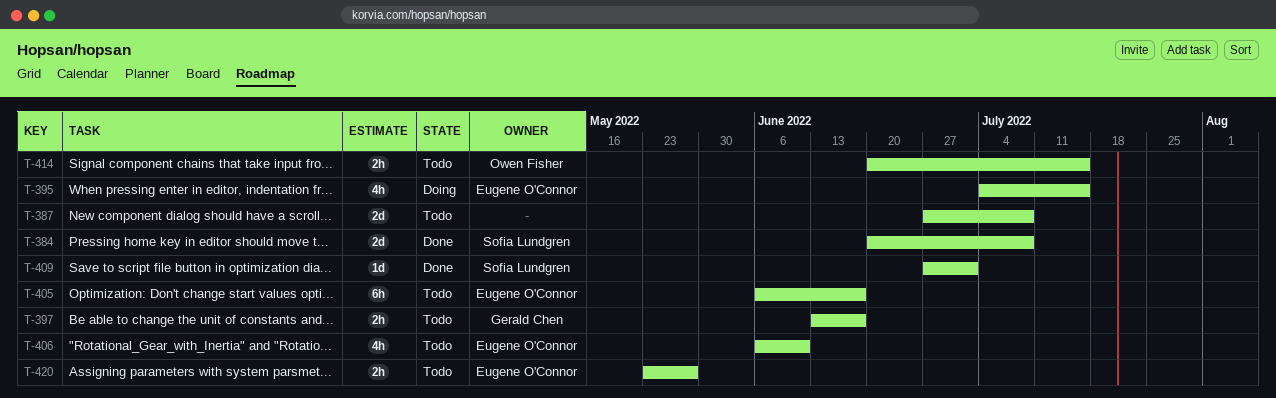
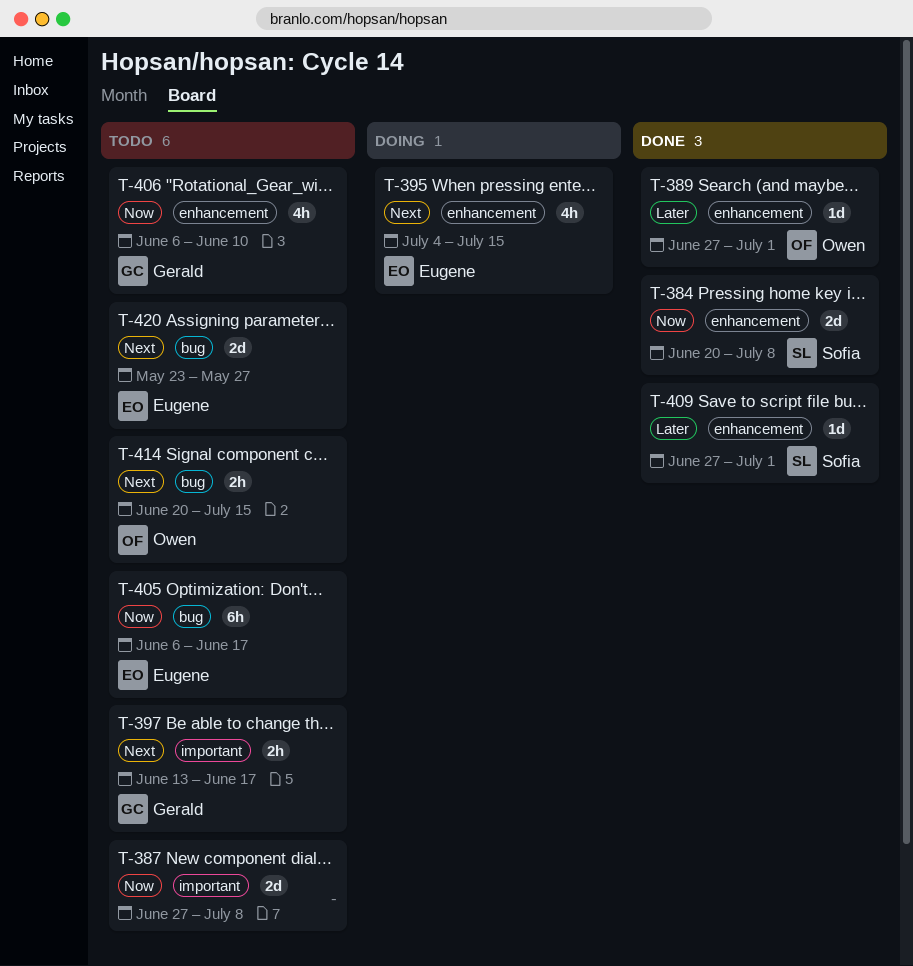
T-389: none -> present
T-406, owner: Eugene O'Connor -> Gerald Chen
T-420, estimate: 2h -> 2d

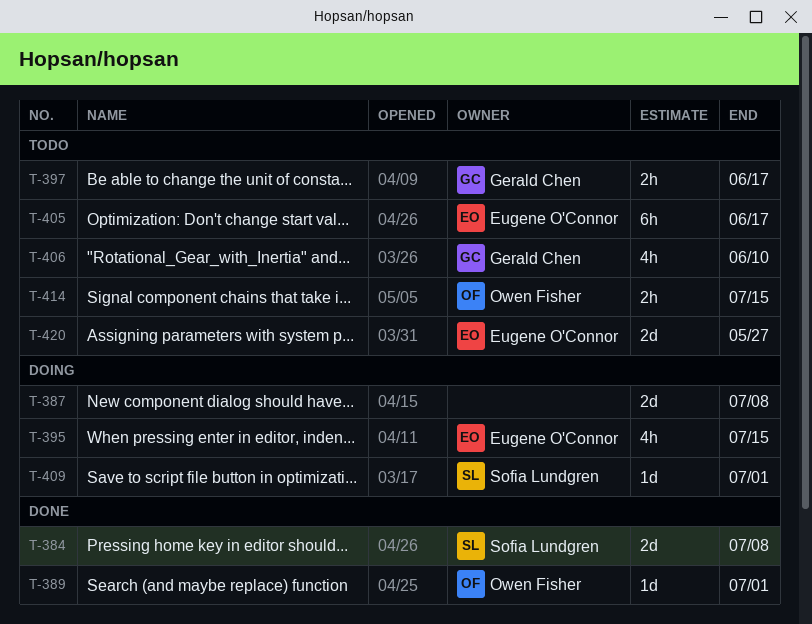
T-387, status: Todo -> Doing
T-409, status: Done -> Doing

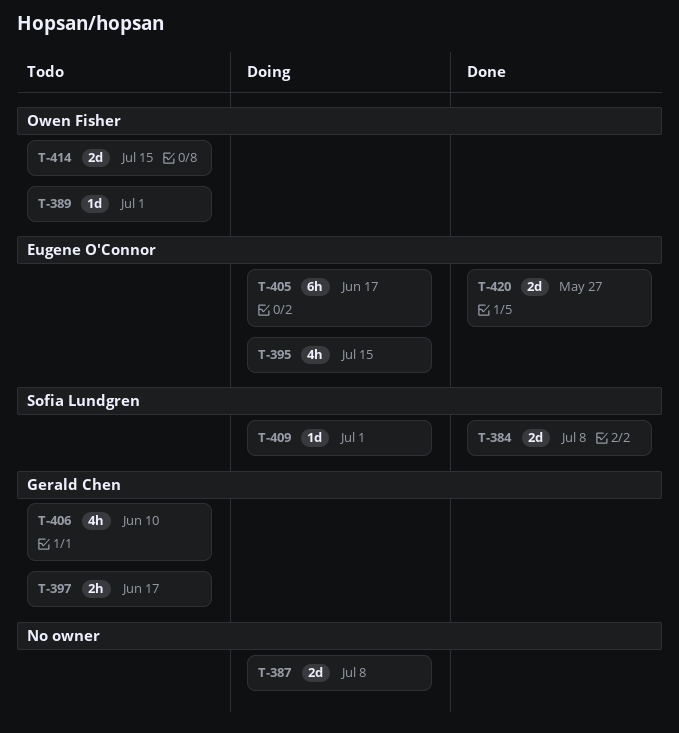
T-389, status: Done -> Todo
T-405, status: Todo -> Doing
T-414, estimate: 2h -> 2d
T-420, status: Todo -> Done

